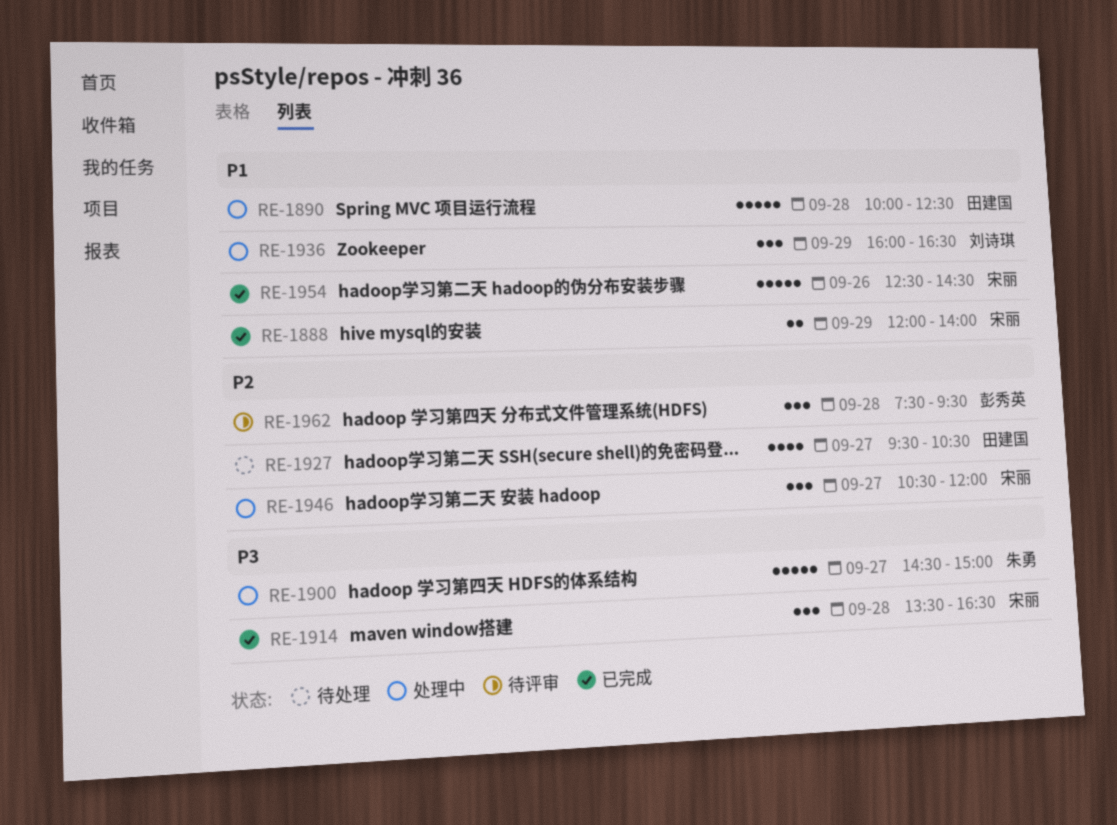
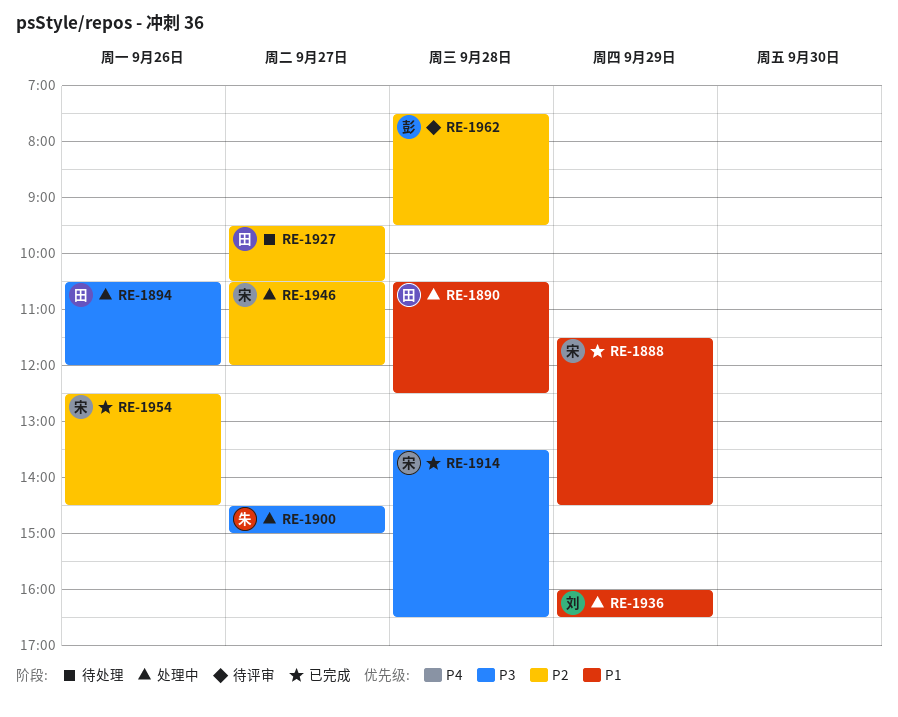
RE-1888, begins: 12:00 -> 11:30
RE-1888, ends: 14:00 -> 14:30
RE-1890, begins: 10:00 -> 10:30
RE-1894: none -> present
RE-1954, priority: P1 -> P2

